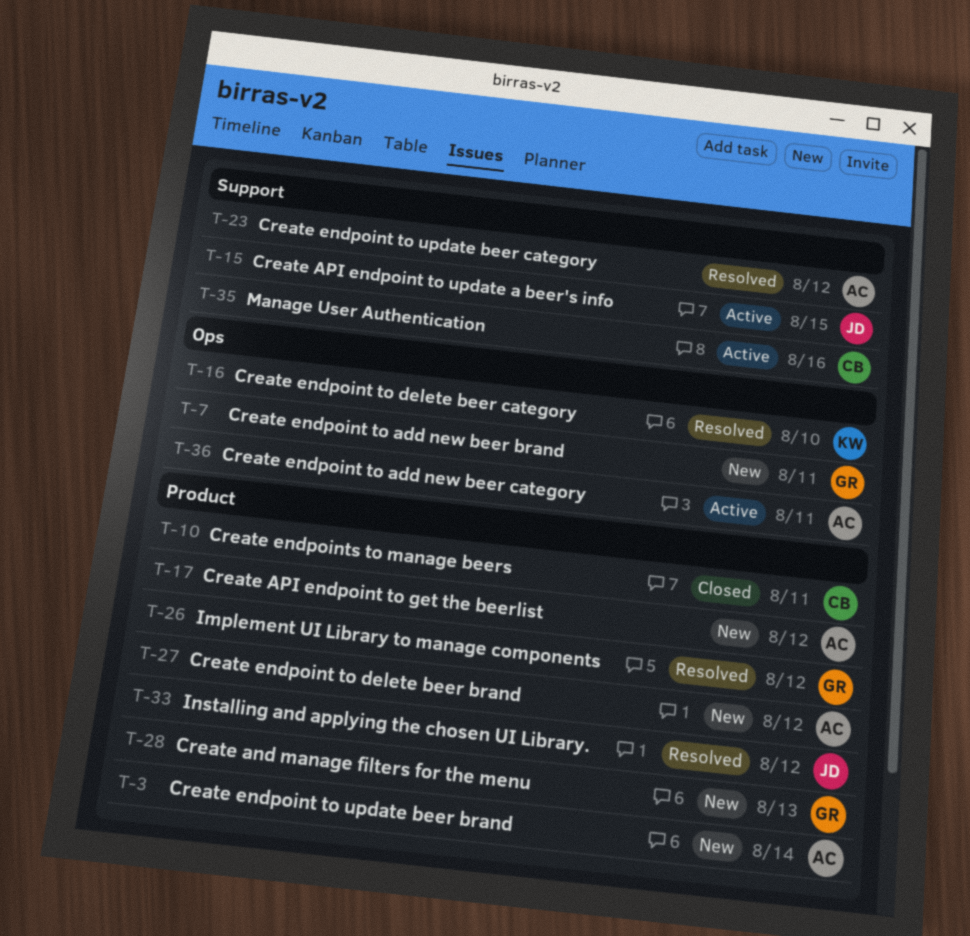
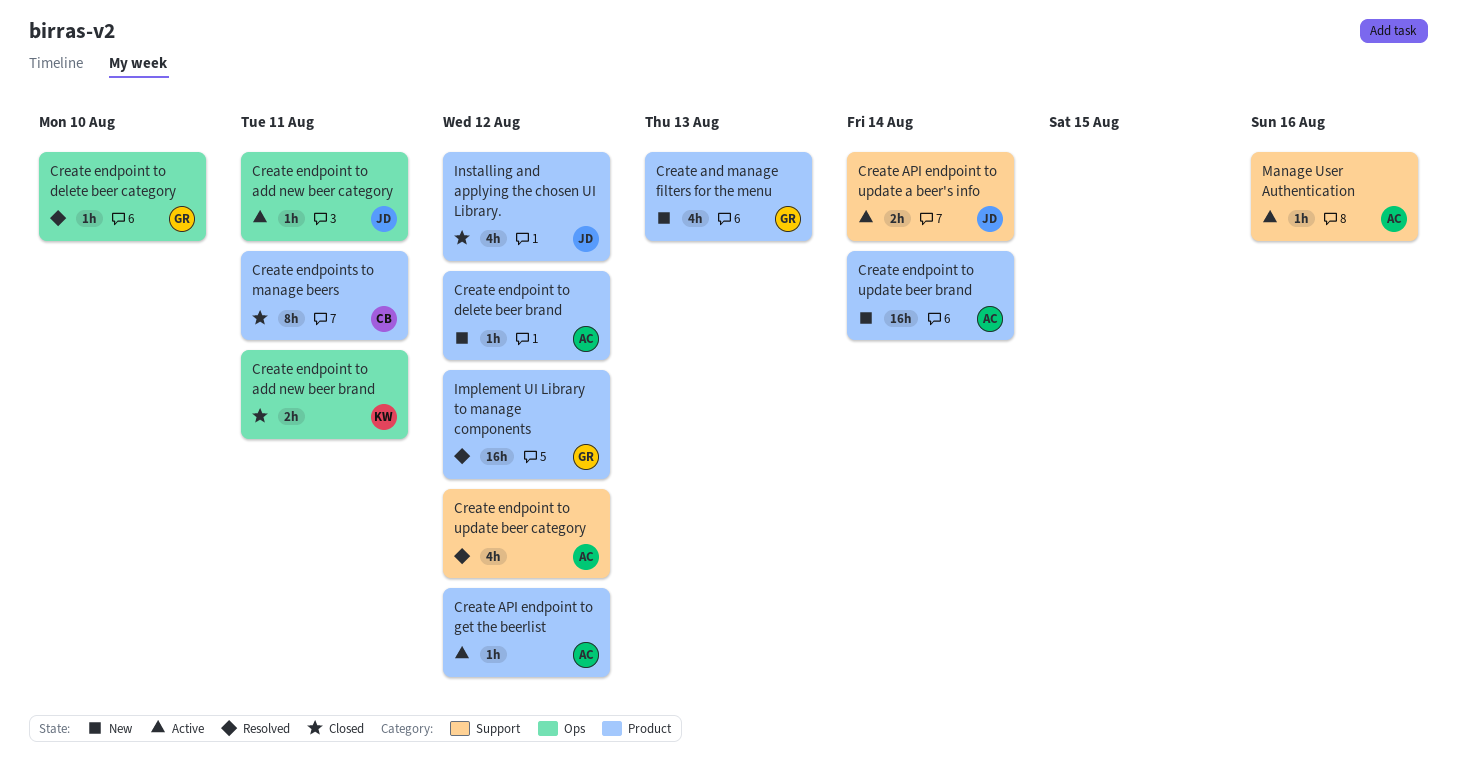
Create API endpoint to get the beerlist, status: New -> Active
Create API endpoint to update a beer's info, due: Aug 15 -> Aug 14
Create endpoint to add new beer brand, status: New -> Closed
Create endpoint to add new beer brand, owner: GR -> KW
Create endpoint to add new beer category, owner: AC -> JD
Create endpoint to delete beer category, owner: KW -> GR
Installing and applying the chosen UI Library., status: Resolved -> Closed
Manage User Authentication, owner: CB -> AC

